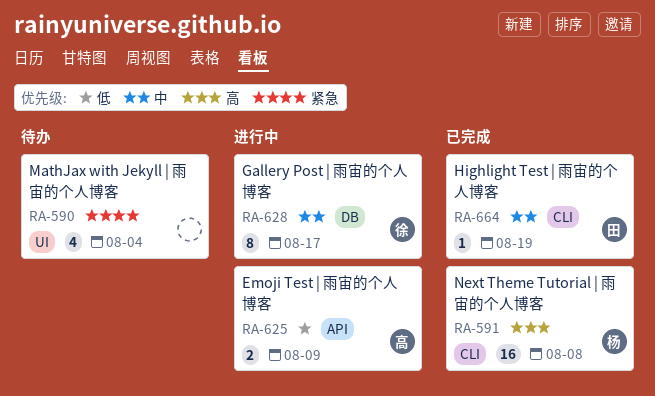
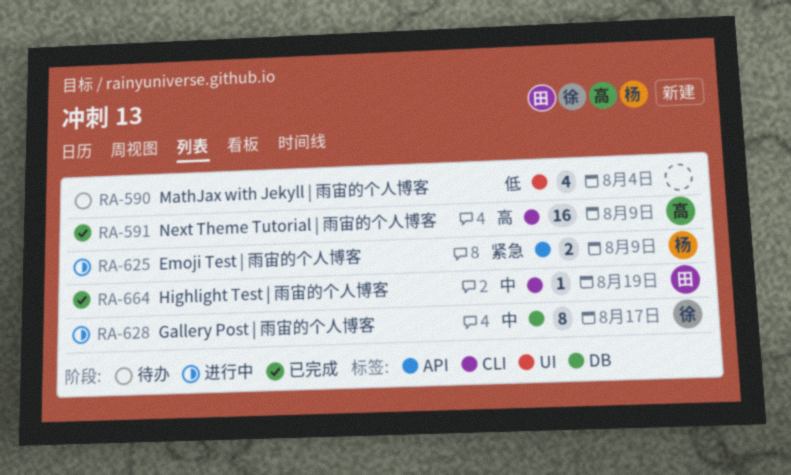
RA-590, priority: 紧急 -> 低
RA-591, owner: 杨 -> 高
RA-591, due: Aug 8 -> Aug 9
RA-625, owner: 高 -> 杨
RA-625, priority: 低 -> 紧急

